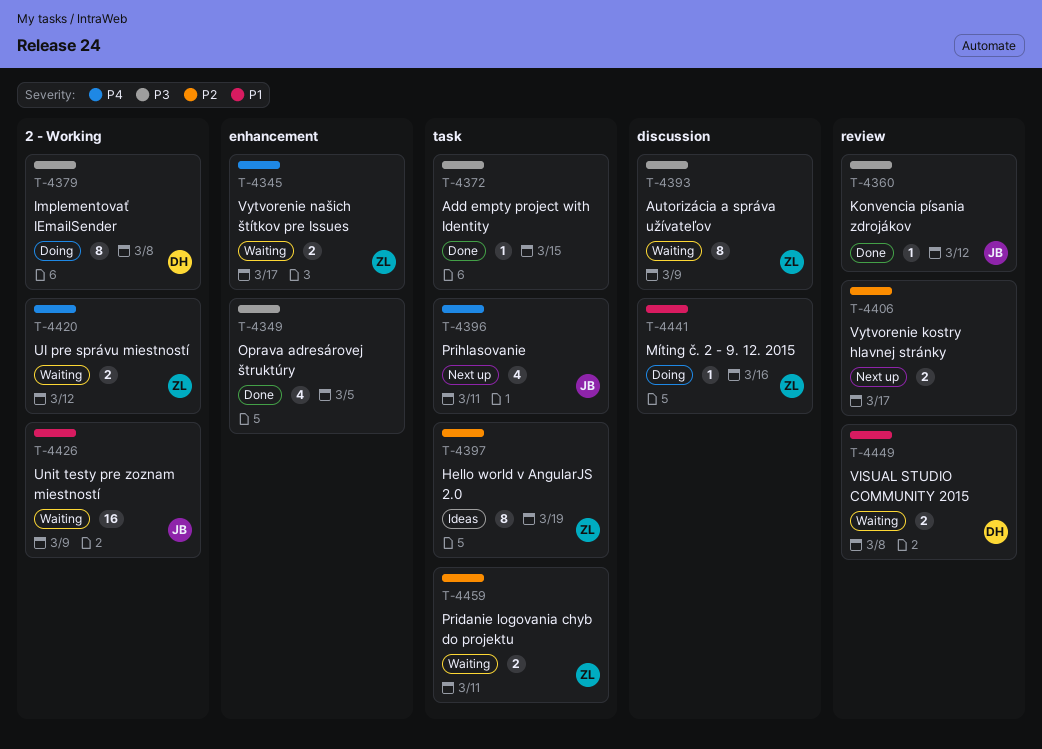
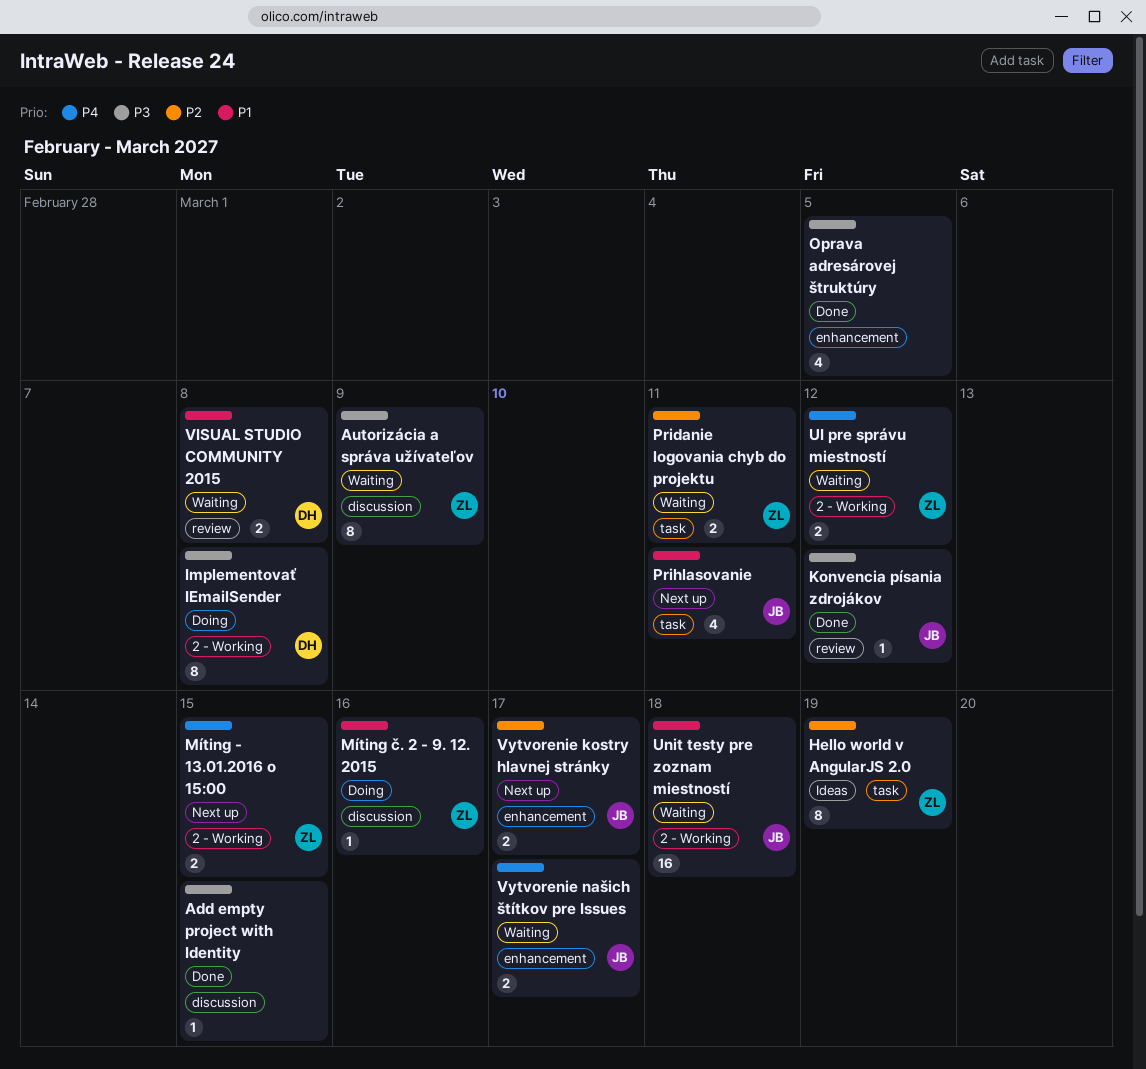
Add empty project with Identity, label: task -> discussion
Míting - 13.01.2016 o 15:00: none -> present
Prihlasovanie, priority: P4 -> P1
Unit testy pre zoznam miestností, due: Mar 9 -> Mar 18
Vytvorenie kostry hlavnej stránky, owner: none -> JB
Vytvorenie kostry hlavnej stránky, label: review -> enhancement
Vytvorenie našich štítkov pre Issues, owner: ZL -> JB

